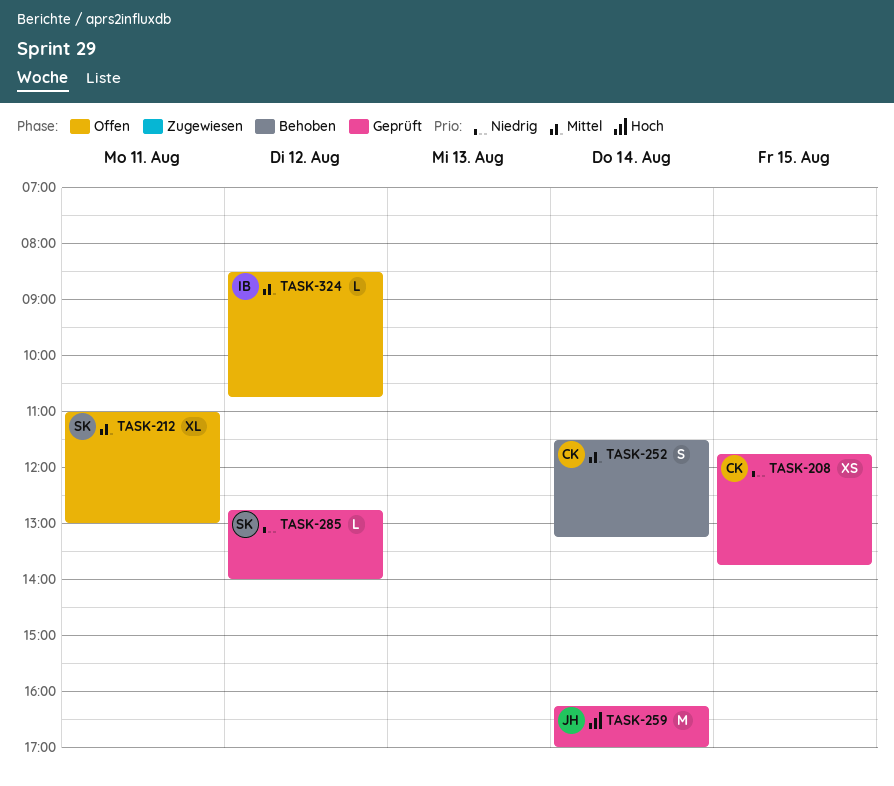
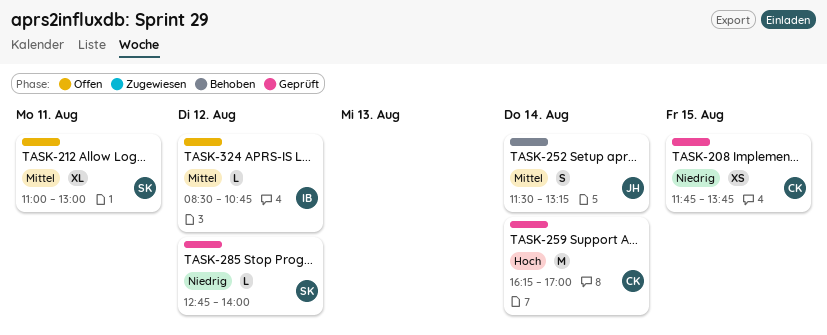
TASK-252, owner: CK -> JH
TASK-259, owner: JH -> CK

